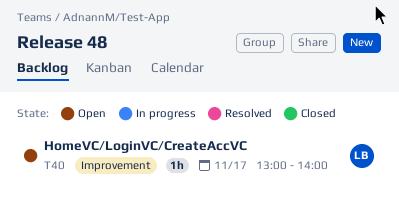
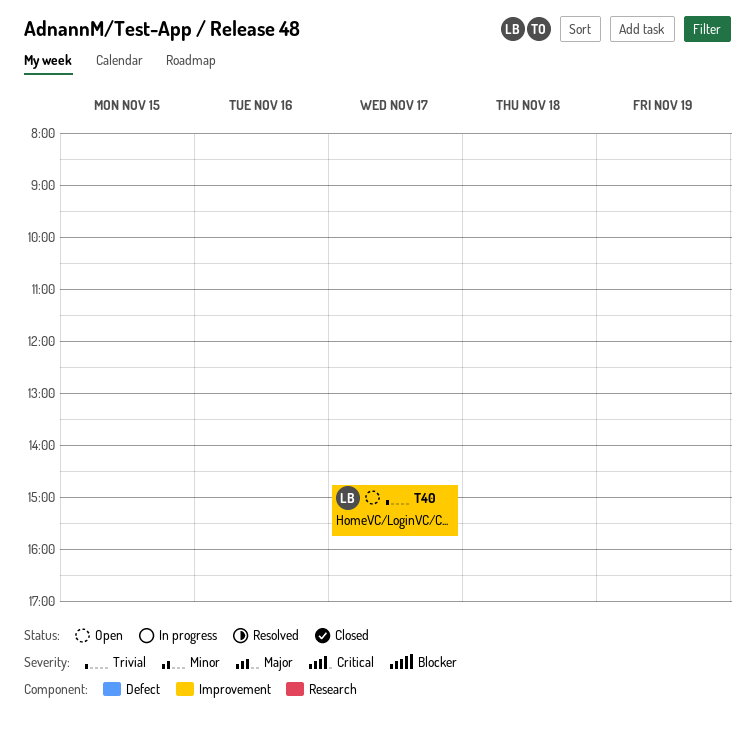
T40, begins: 13:00 -> 14:45
T40, ends: 14:00 -> 15:45

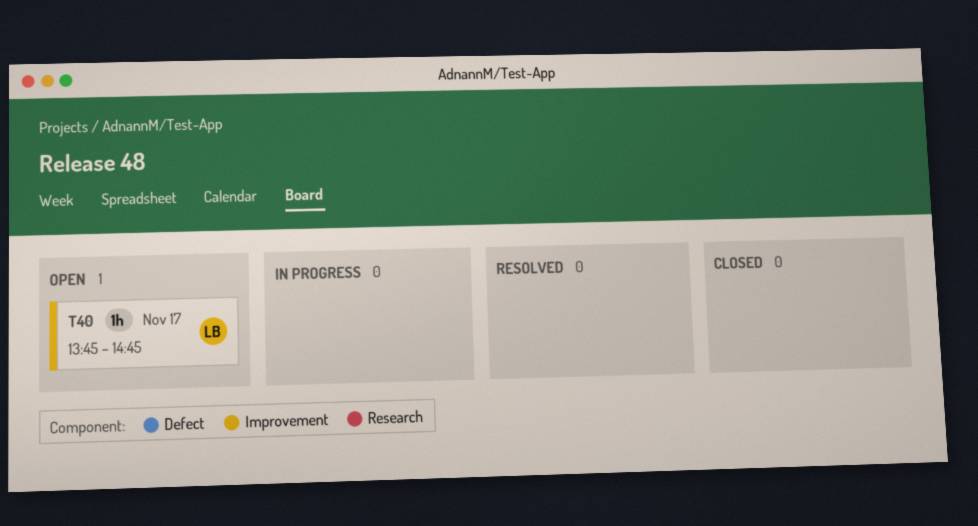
T40, begins: 14:45 -> 13:45
T40, ends: 15:45 -> 14:45

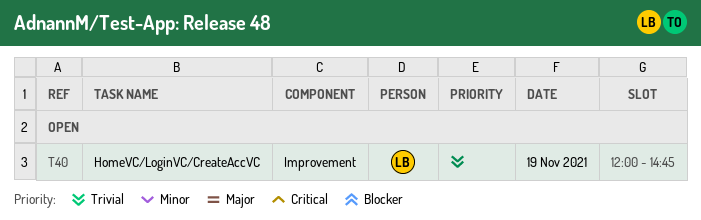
T40, day: Nov 17 -> Nov 19
T40, begins: 13:45 -> 12:00

